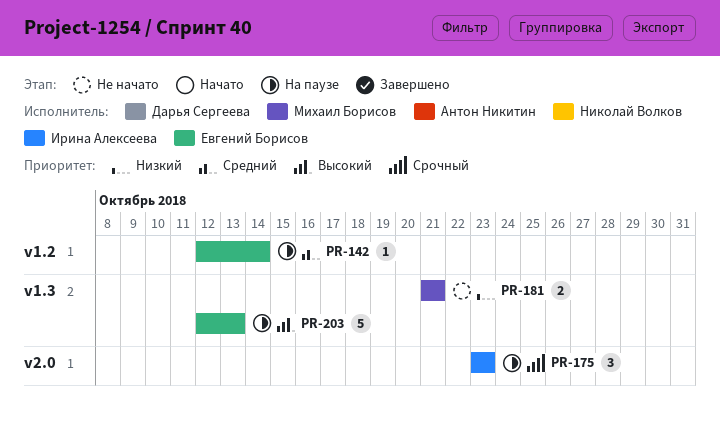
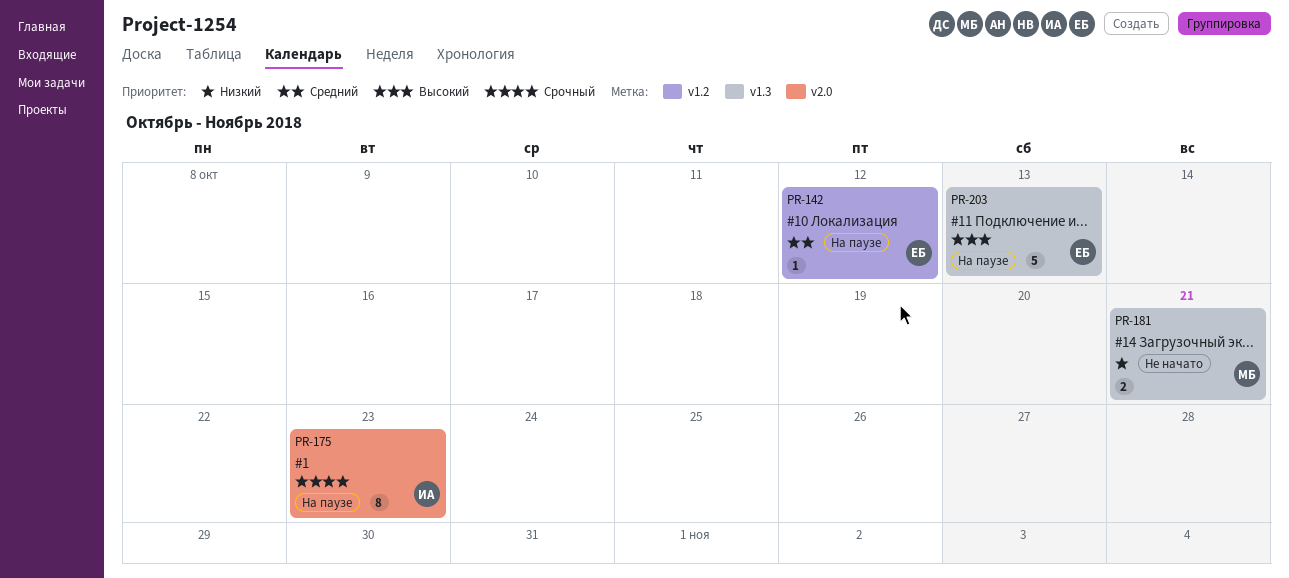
PR-142, due: Oct 14 -> Oct 12
PR-175, estimate: 3 -> 8

